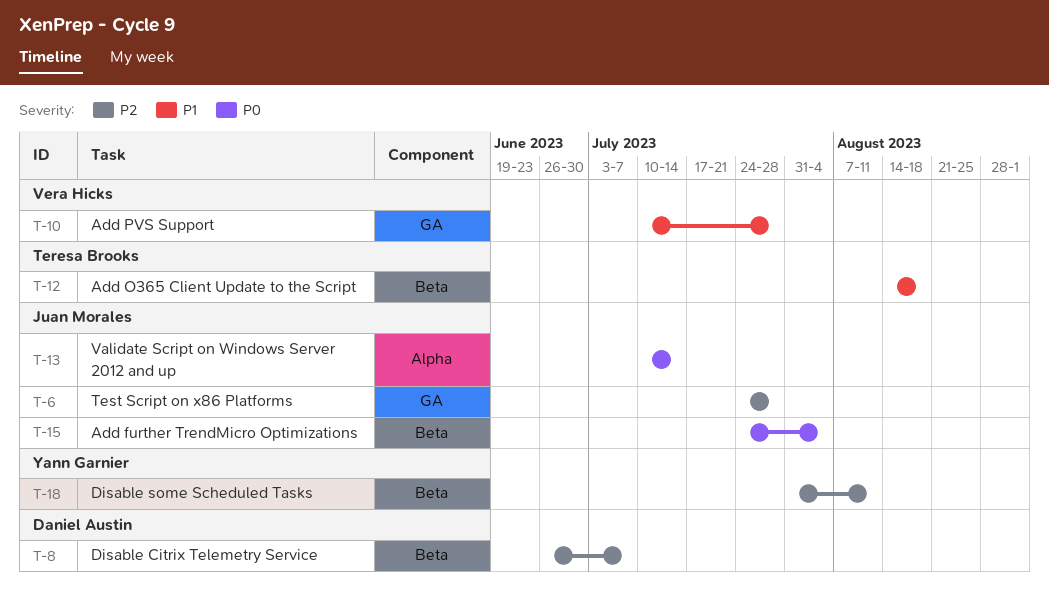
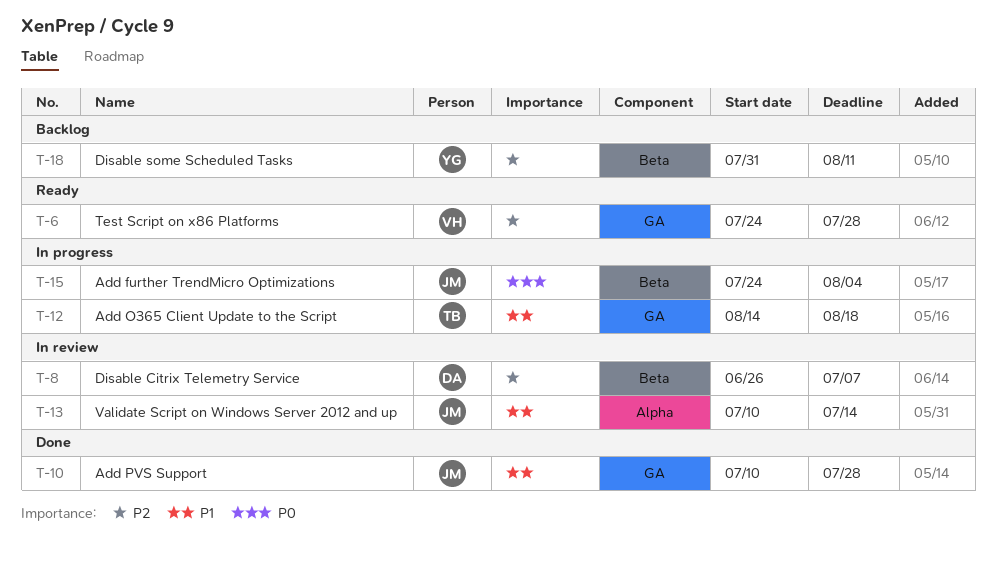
T-6, owner: Juan Morales -> Vera Hicks
T-10, owner: Vera Hicks -> Juan Morales
T-12, label: Beta -> GA
T-13, priority: P0 -> P1

